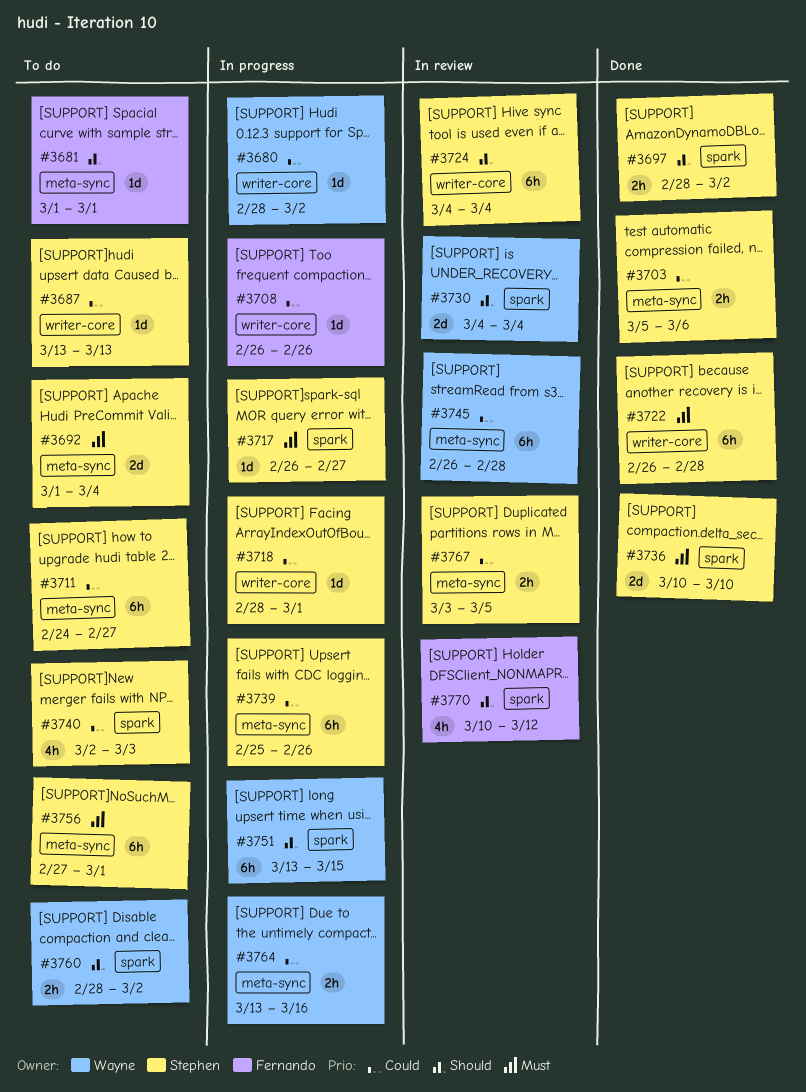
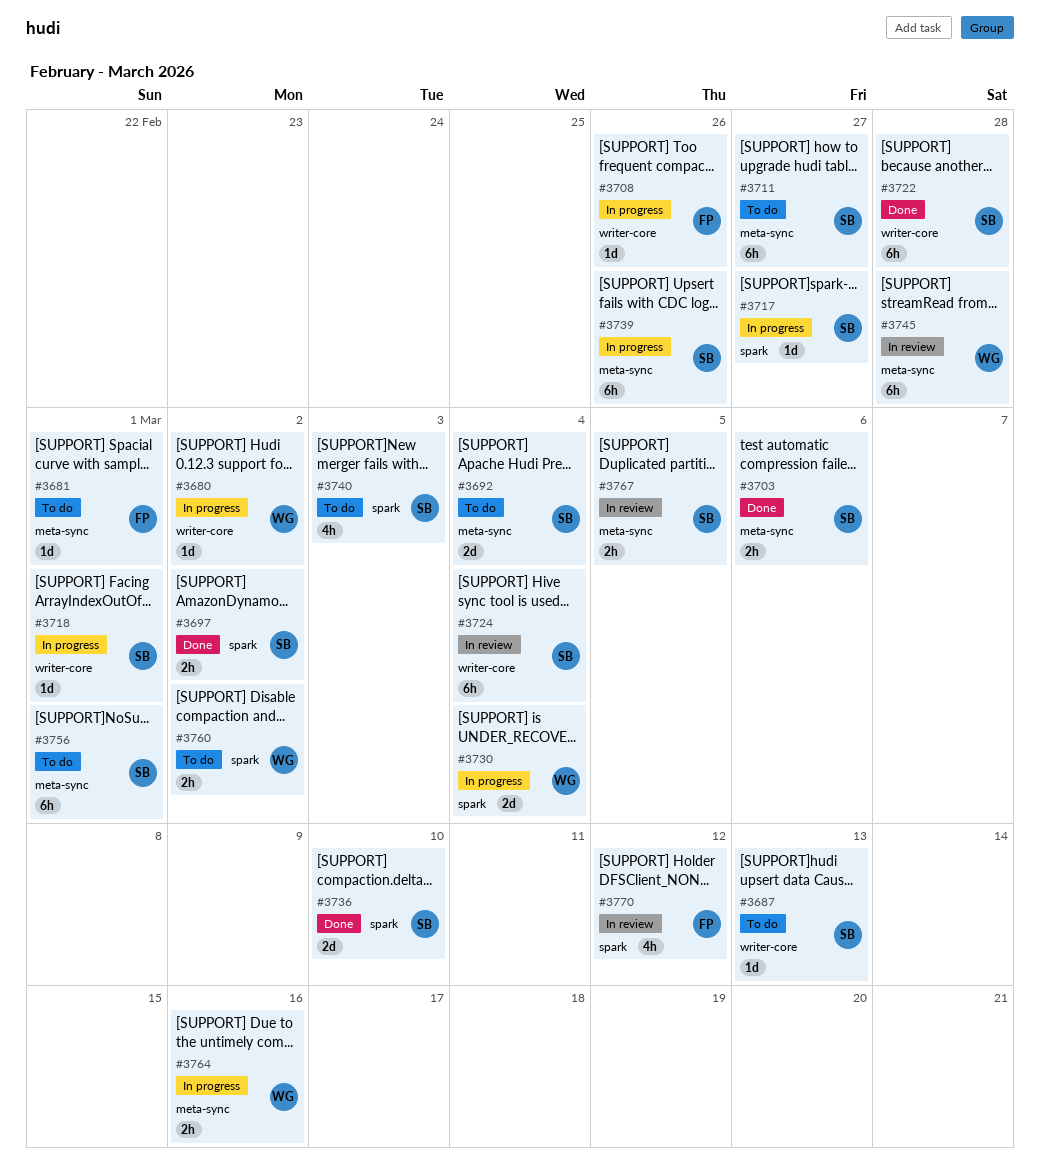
#3730, status: In review -> In progress
#3751: present -> none

